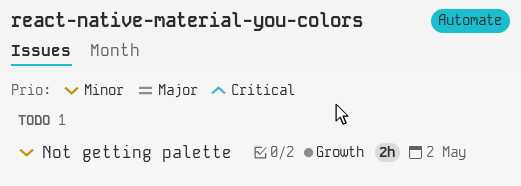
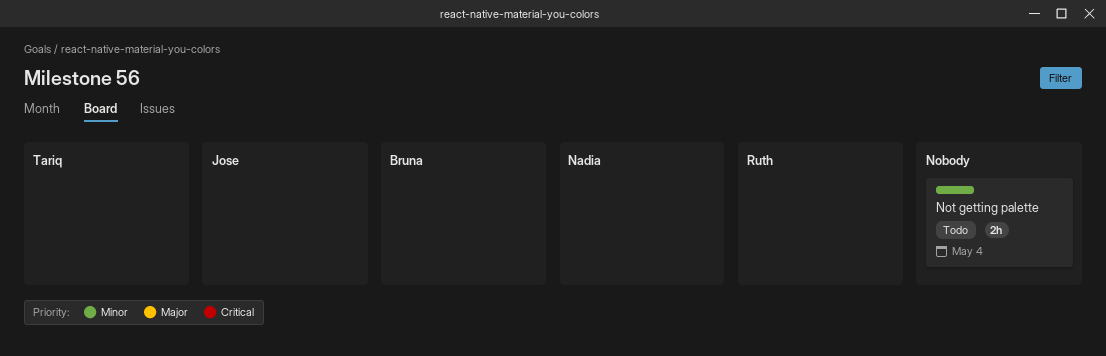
Not getting palette, due: May 2 -> May 4

